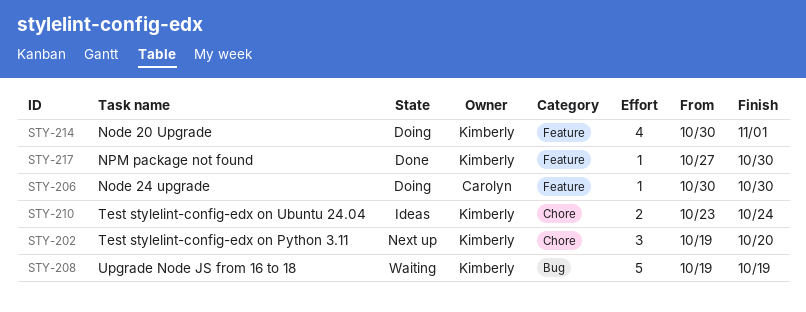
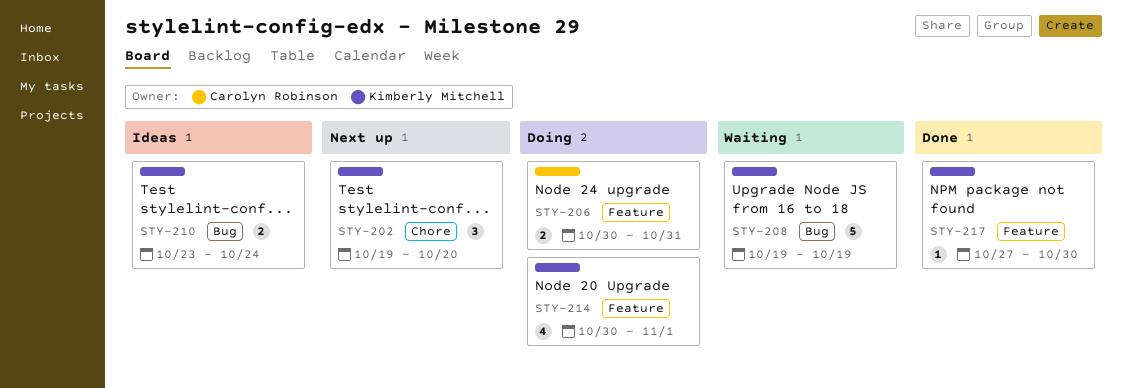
STY-206, estimate: 1 -> 2
STY-206, due: Oct 30 -> Oct 31
STY-210, label: Chore -> Bug

